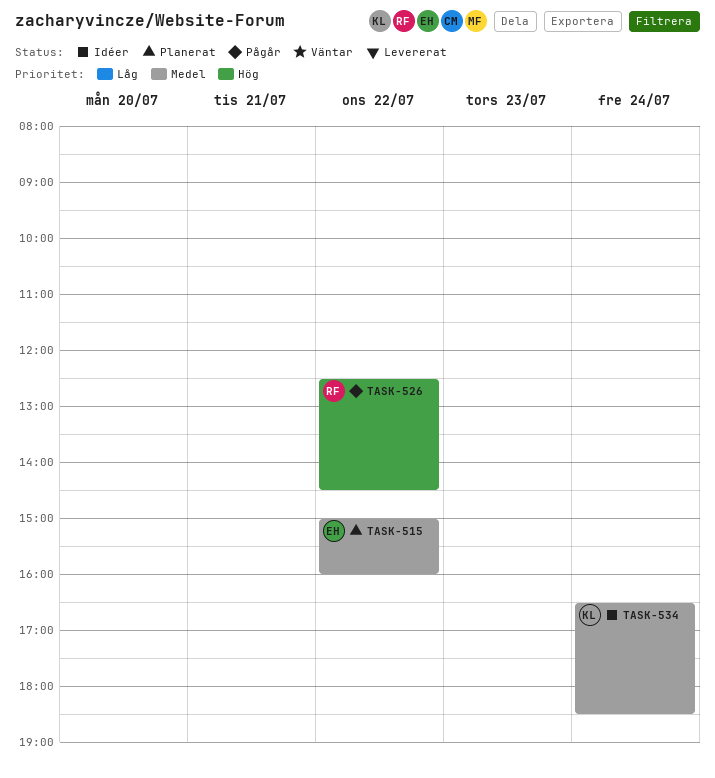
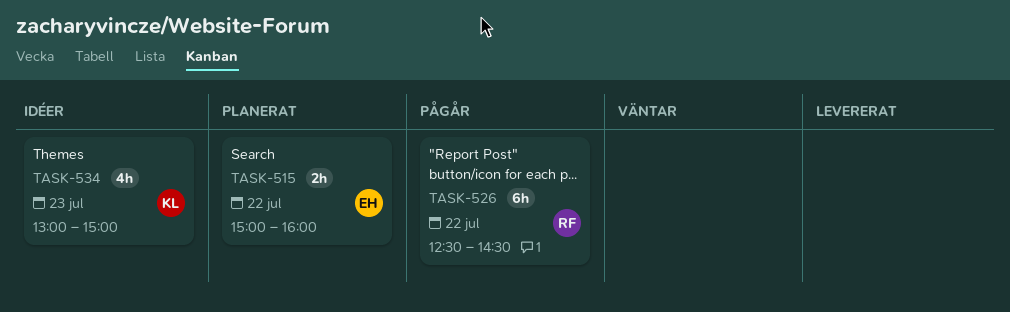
TASK-534, day: Jul 24 -> Jul 23
TASK-534, begins: 16:30 -> 13:00
TASK-534, ends: 18:30 -> 15:00

